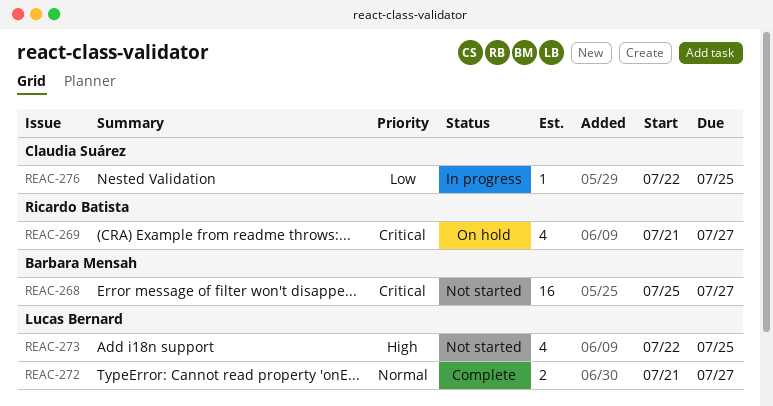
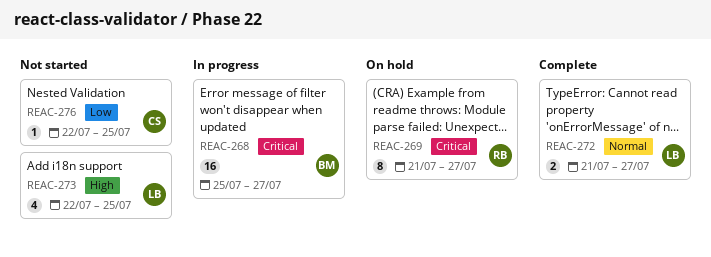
REAC-268, status: Not started -> In progress
REAC-269, estimate: 4 -> 8
REAC-276, status: In progress -> Not started

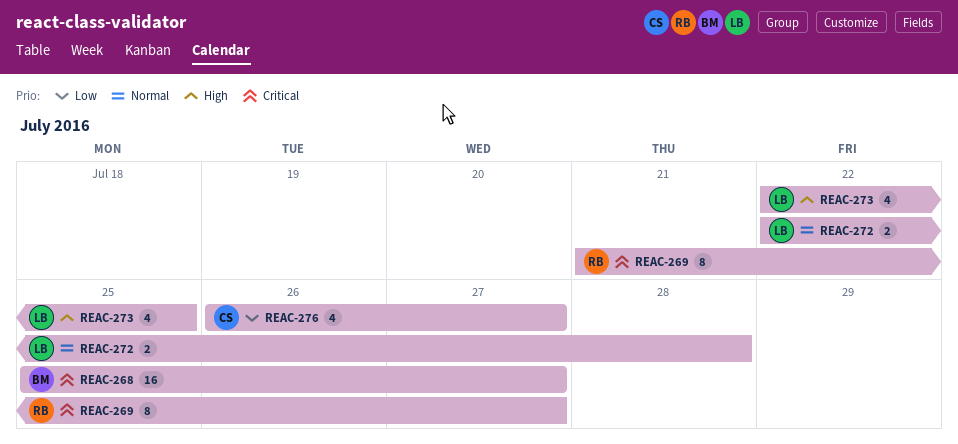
REAC-272, start: Jul 21 -> Jul 22
REAC-272, due: Jul 27 -> Jul 28
REAC-276, estimate: 1 -> 4
REAC-276, start: Jul 22 -> Jul 26
REAC-276, due: Jul 25 -> Jul 27

